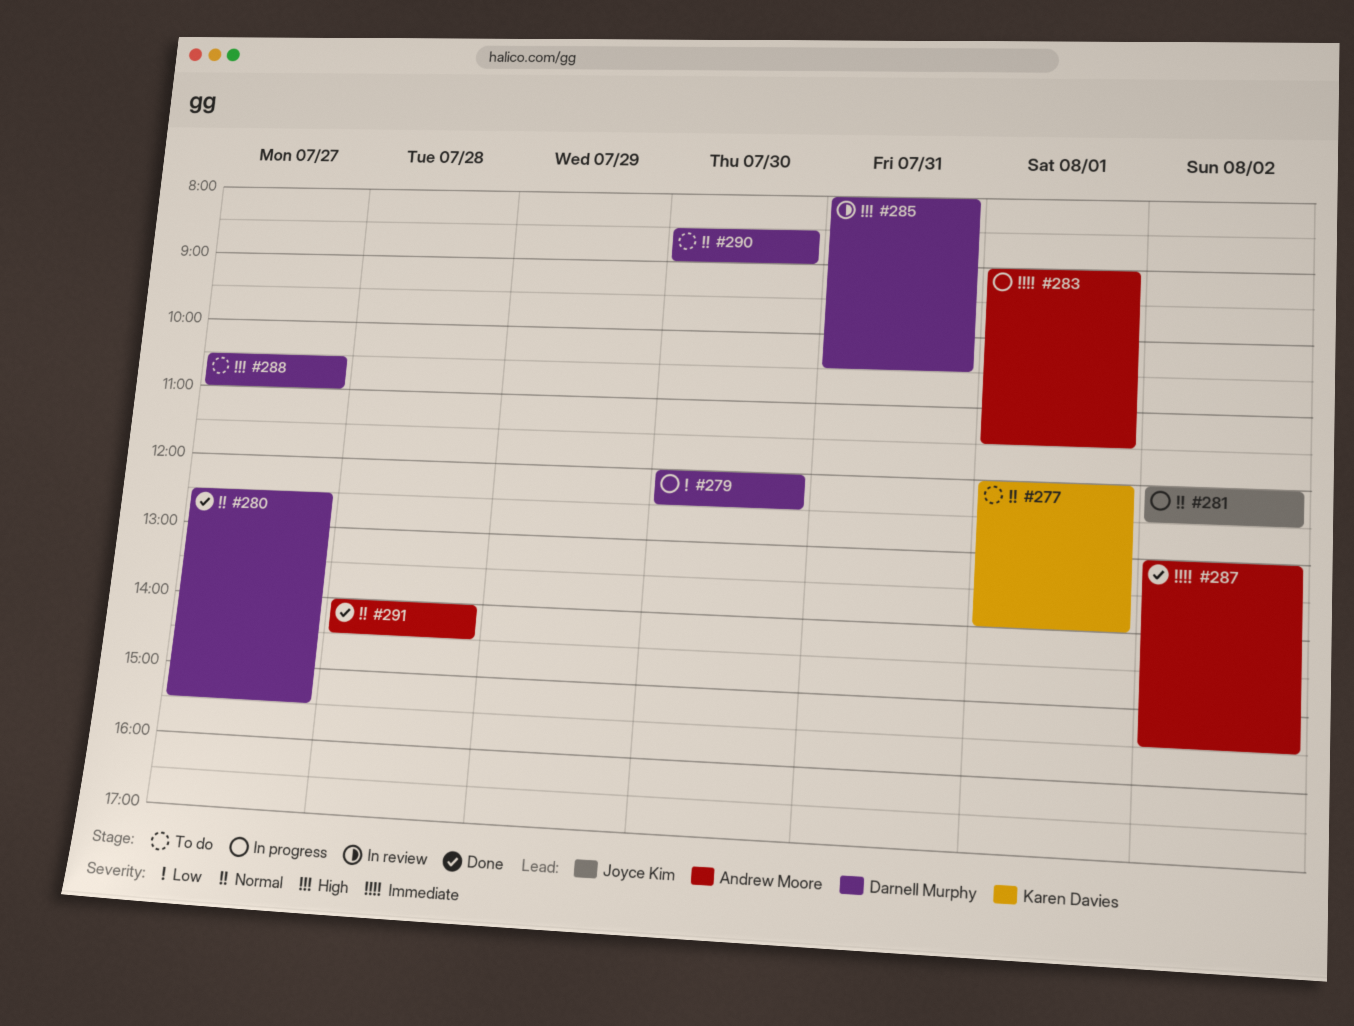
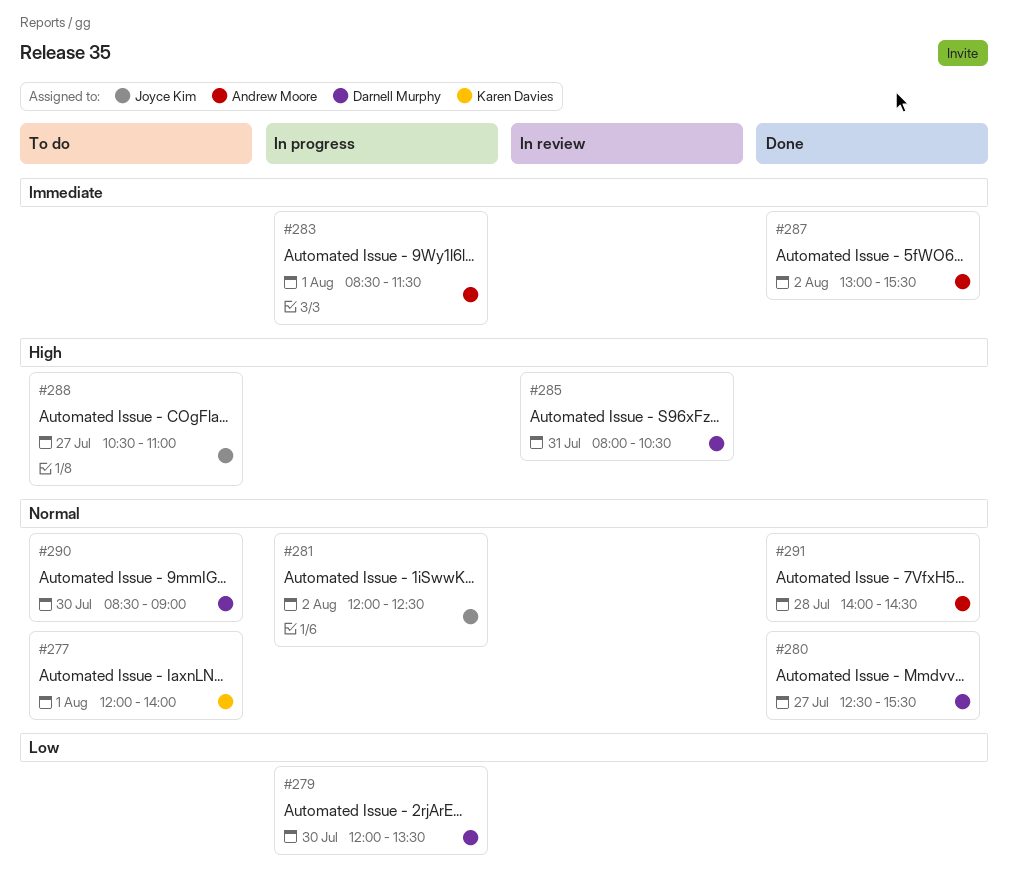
#279, ends: 12:30 -> 13:30
#283, begins: 09:00 -> 08:30
#288, owner: Darnell Murphy -> Joyce Kim

